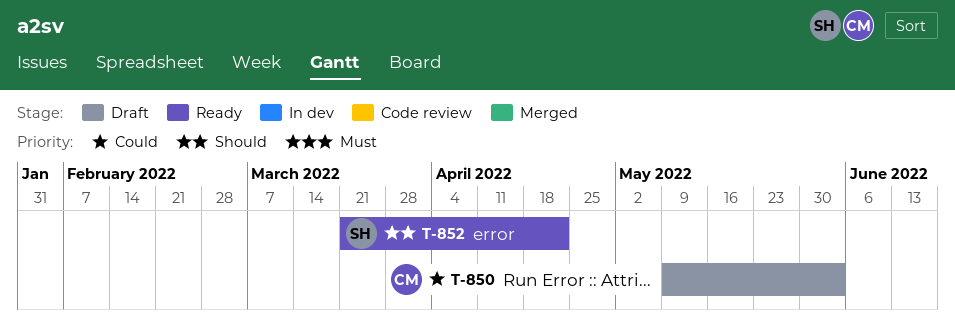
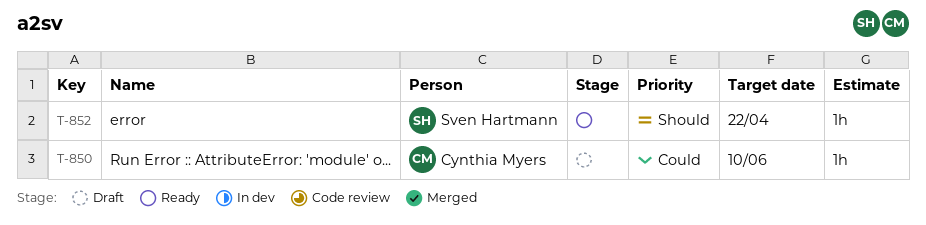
T-850, due: Jun 3 -> Jun 10

